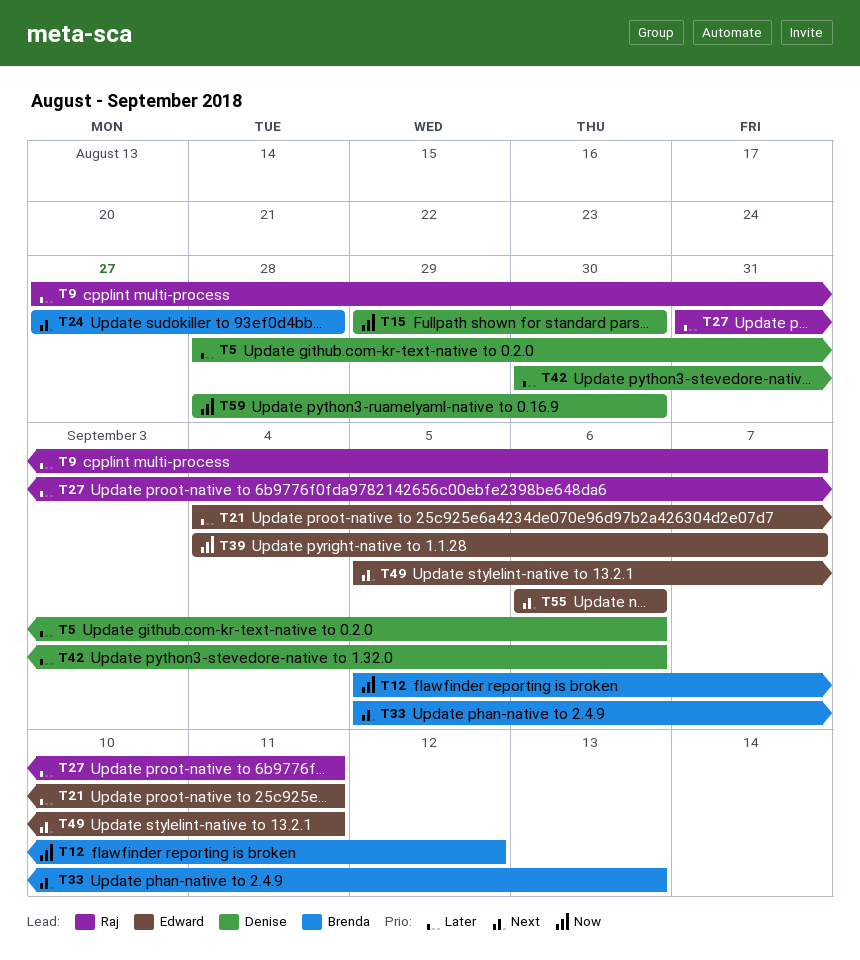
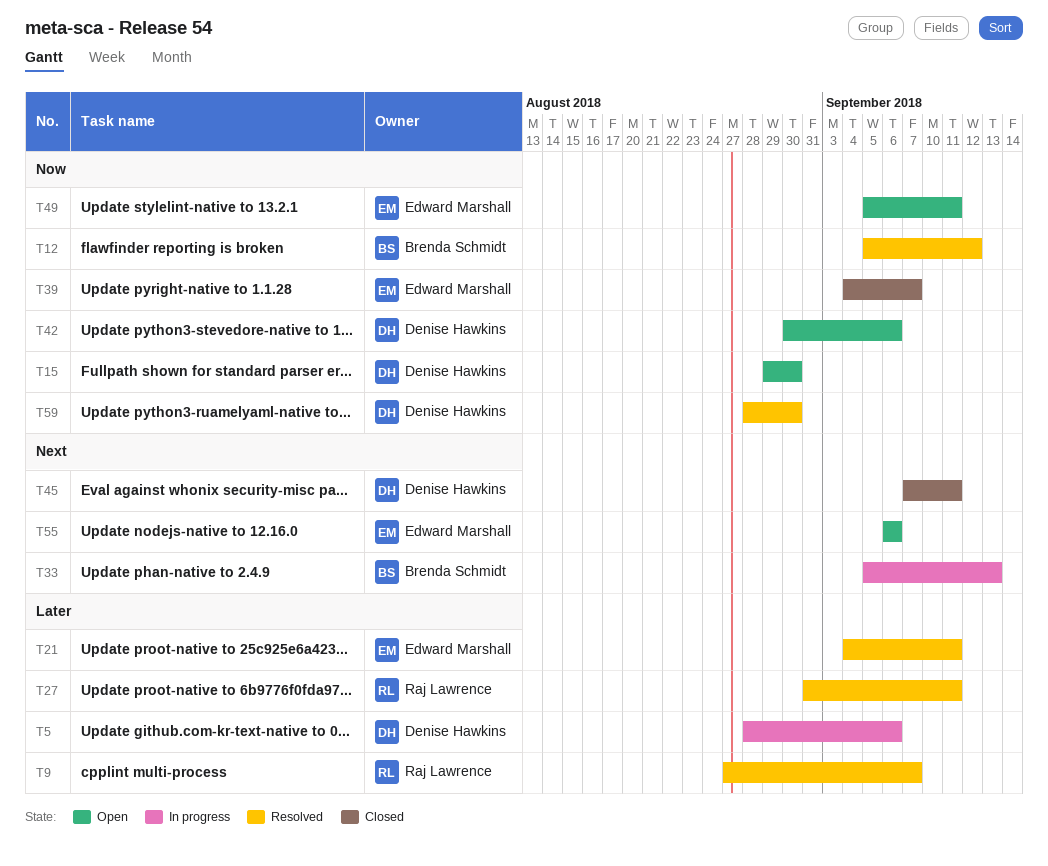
T24: present -> none
T42, priority: Later -> Now
T45: none -> present
T49, priority: Next -> Now

